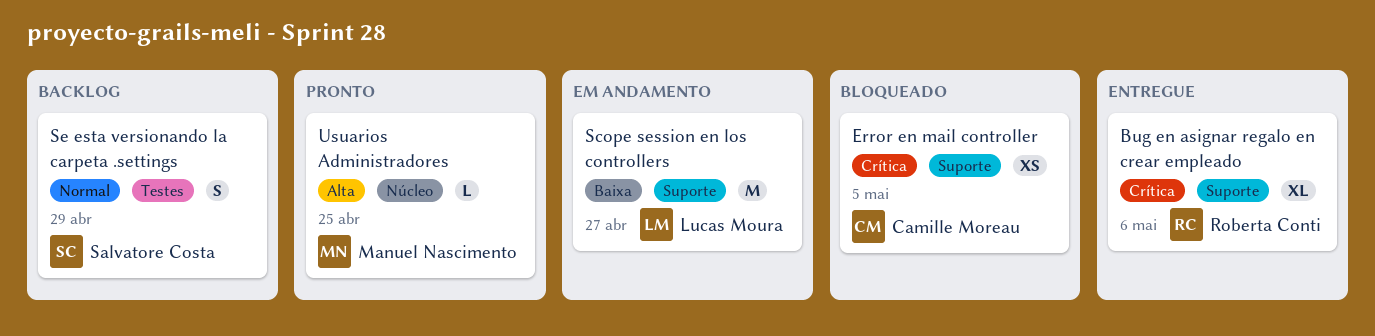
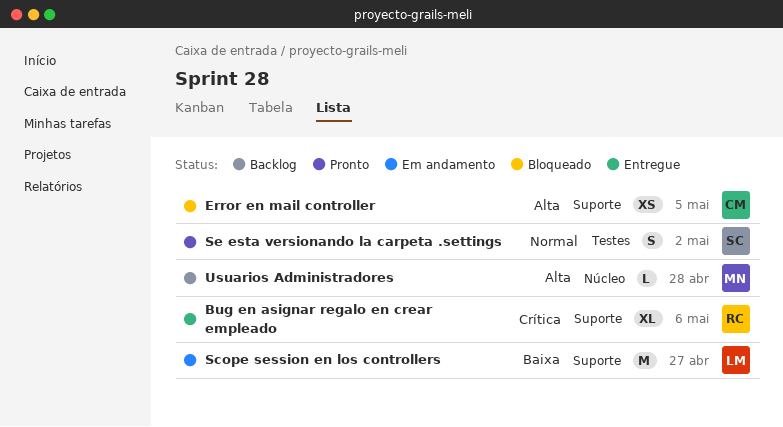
Error en mail controller, priority: Crítica -> Alta
Se esta versionando la carpeta .settings, status: Backlog -> Pronto
Se esta versionando la carpeta .settings, due: Apr 29 -> May 2
Usuarios Administradores, status: Pronto -> Backlog
Usuarios Administradores, due: Apr 25 -> Apr 28

